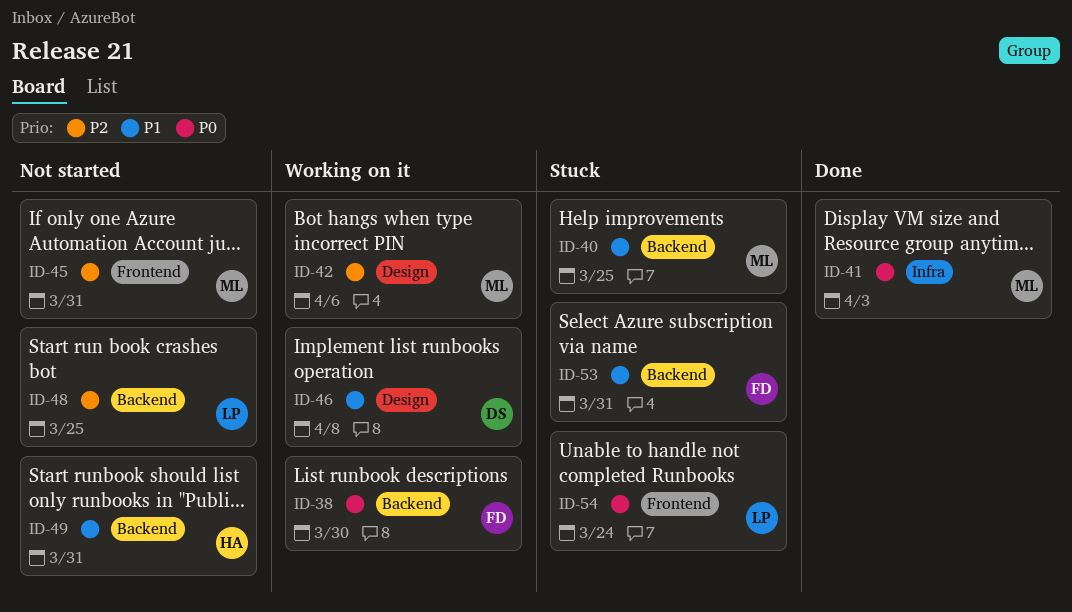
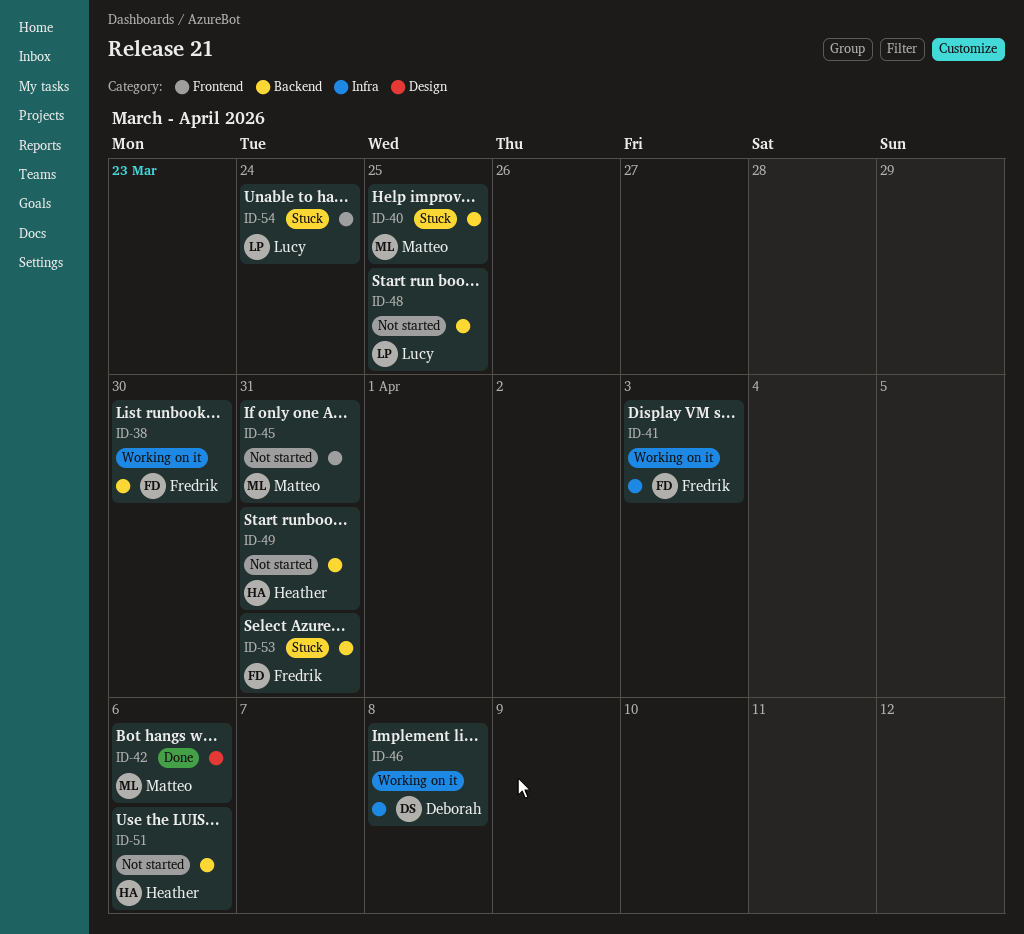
ID-41, status: Done -> Working on it
ID-41, owner: Matteo -> Fredrik
ID-42, status: Working on it -> Done
ID-46, label: Design -> Infra
ID-51: none -> present

